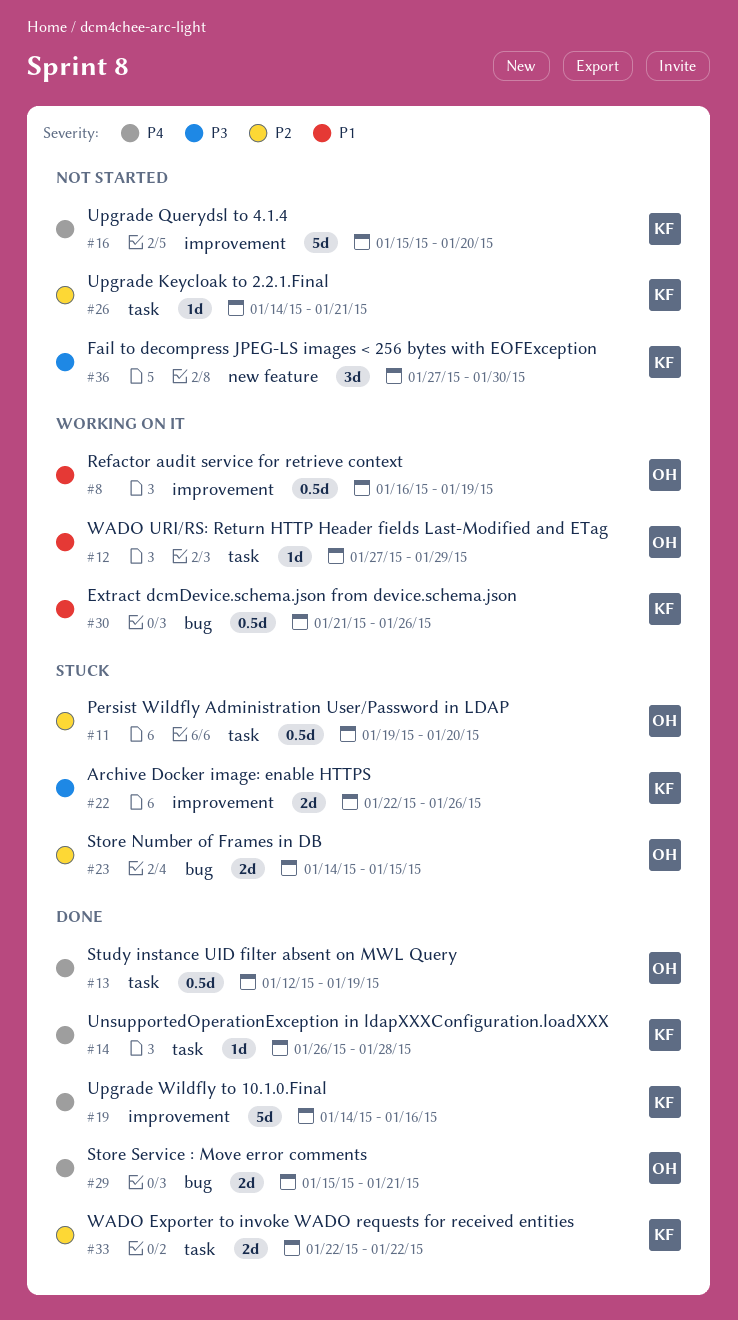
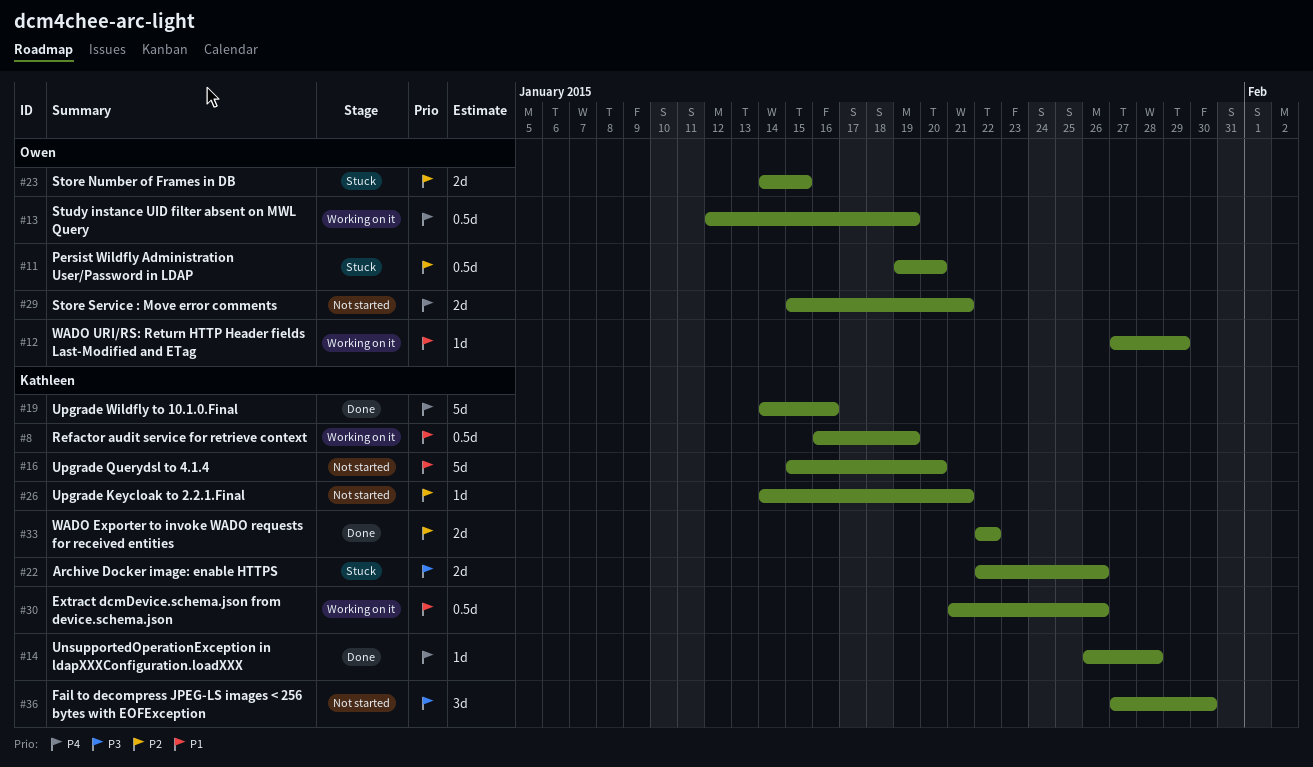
#8, owner: Owen -> Kathleen
#13, status: Done -> Working on it
#16, priority: P4 -> P1
#29, status: Done -> Not started

